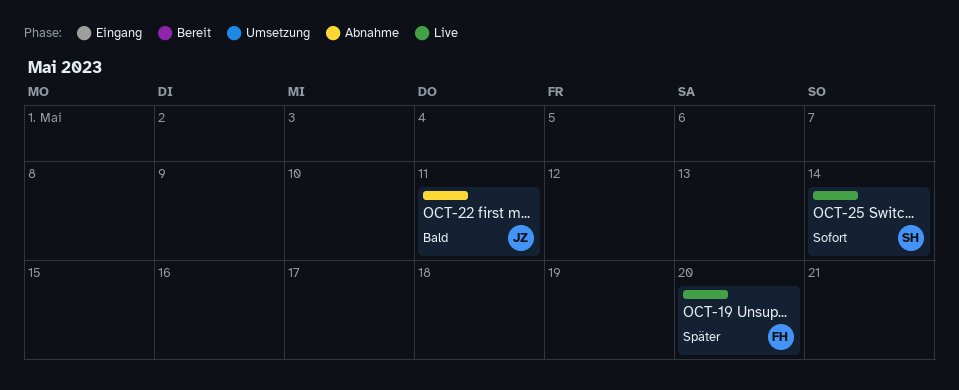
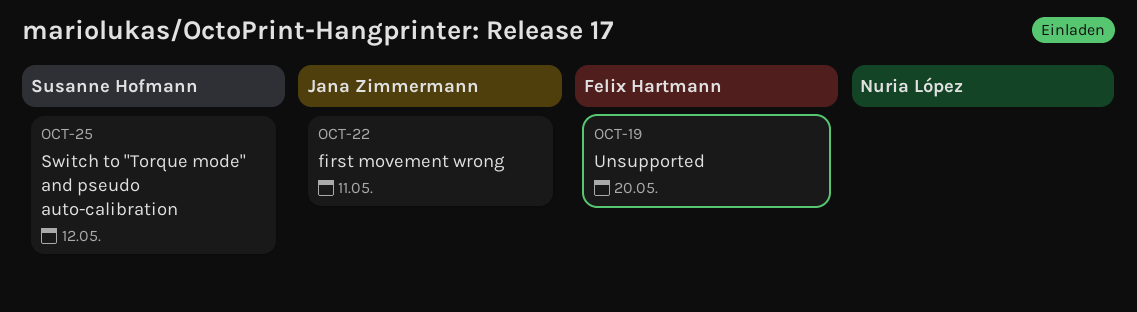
OCT-25, due: May 14 -> May 12

